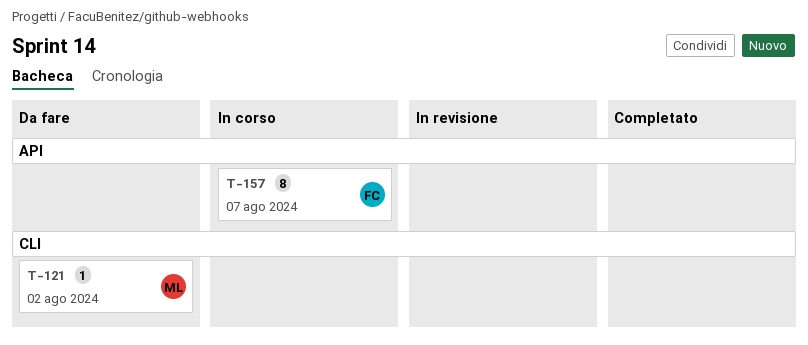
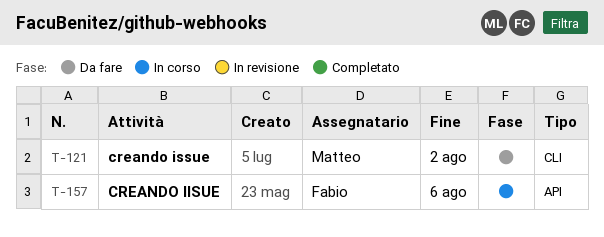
T-157, due: Aug 7 -> Aug 6

